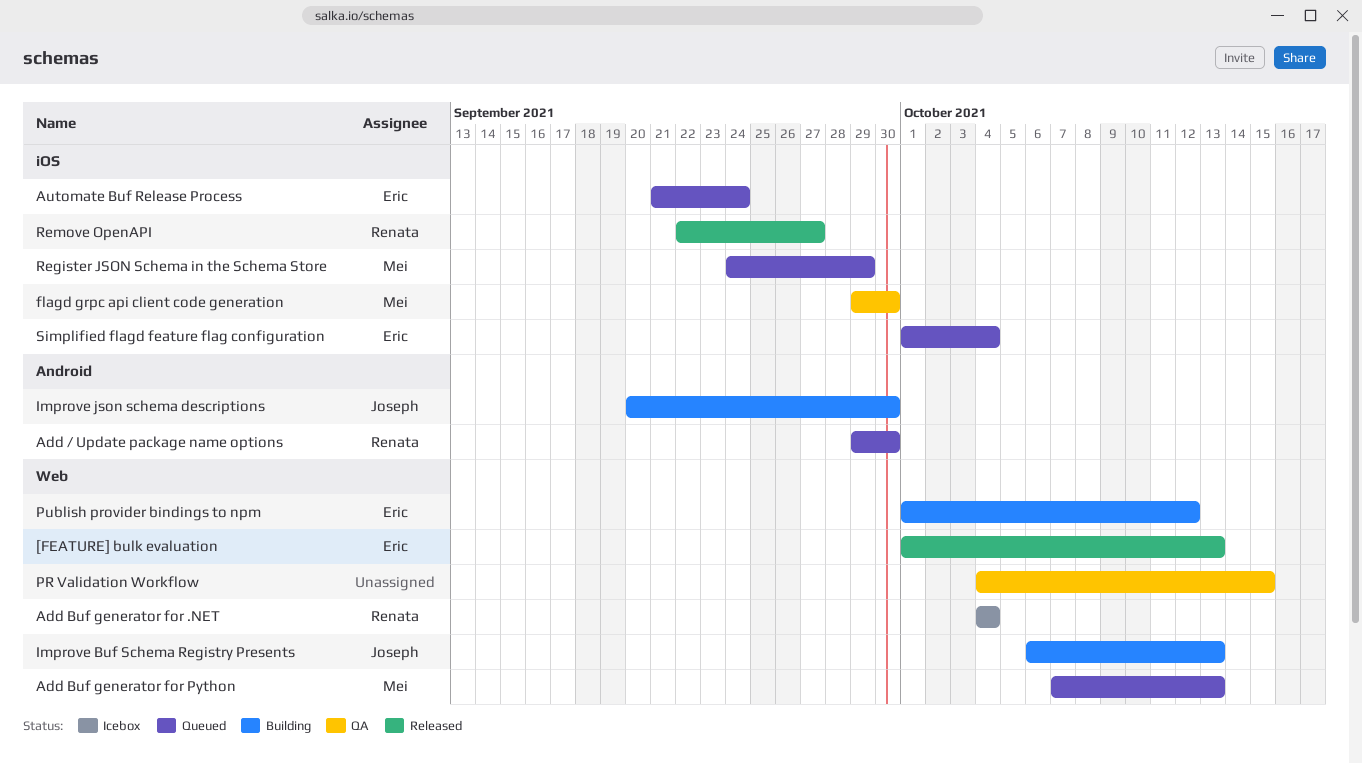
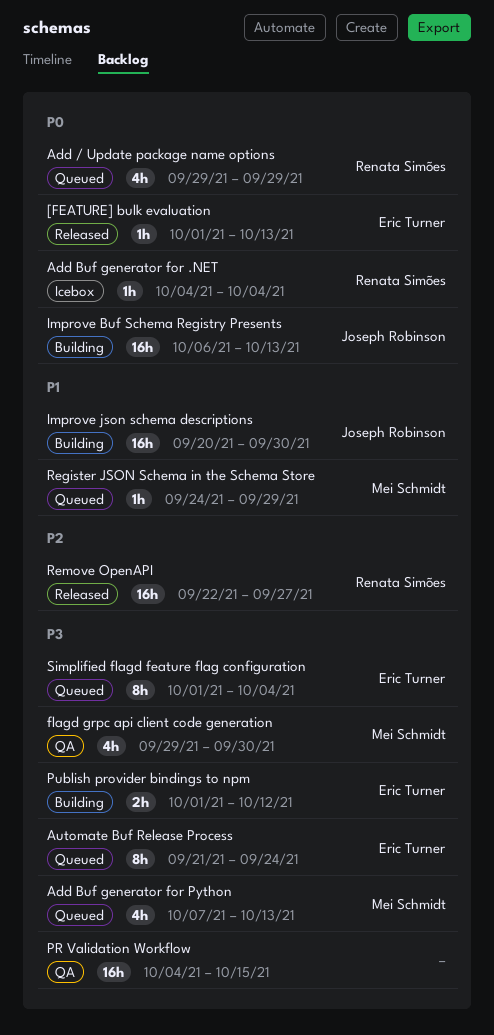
Add / Update package name options, due: Sep 30 -> Sep 29

